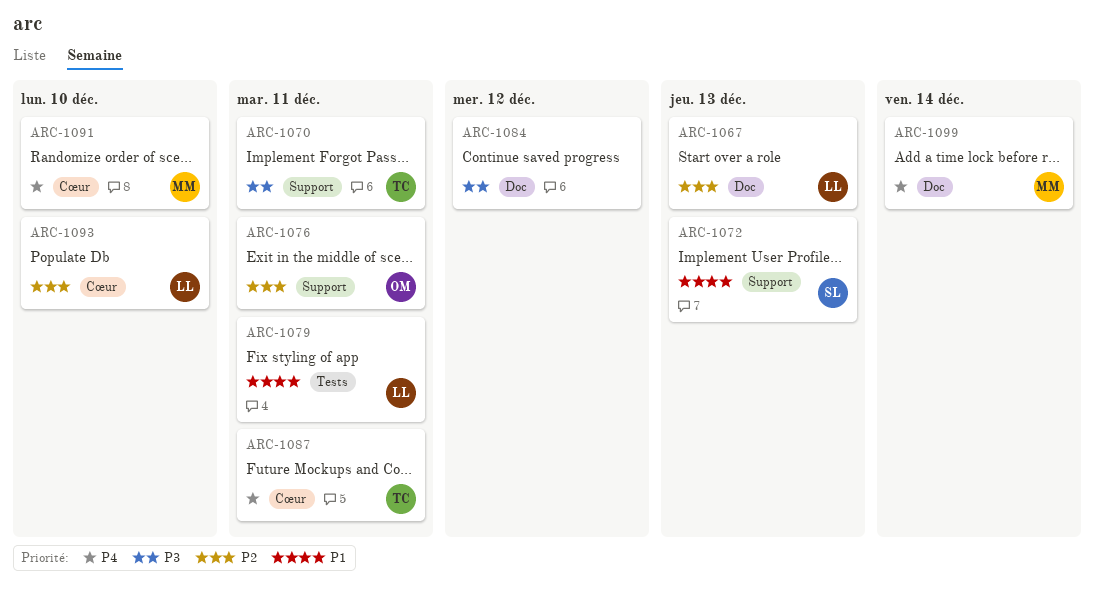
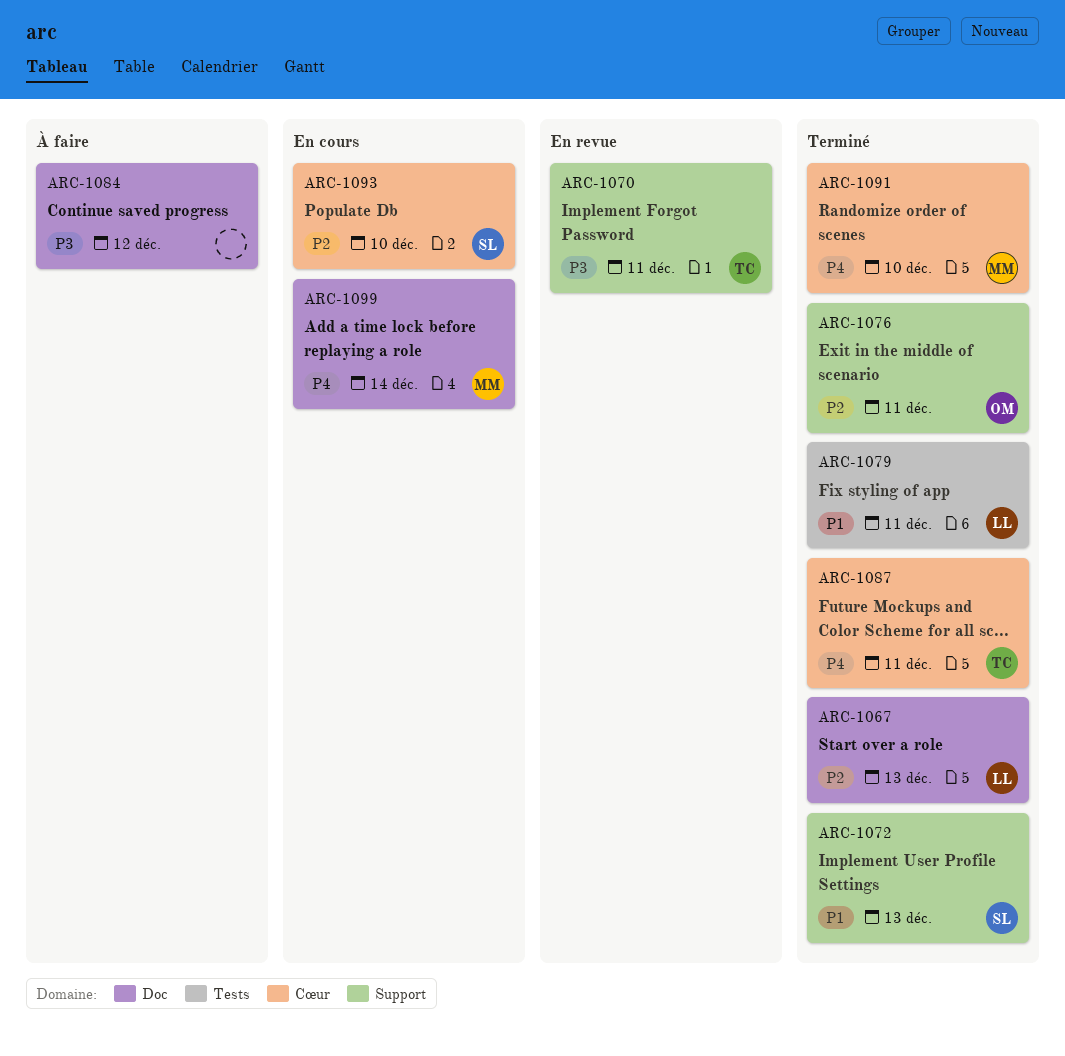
ARC-1093, owner: LL -> SL

